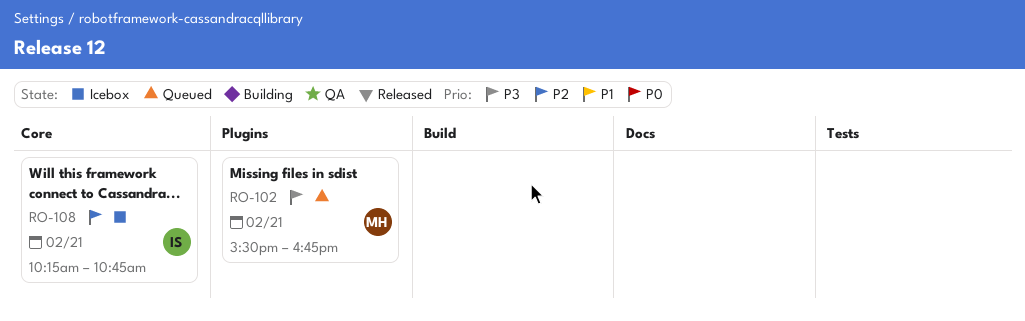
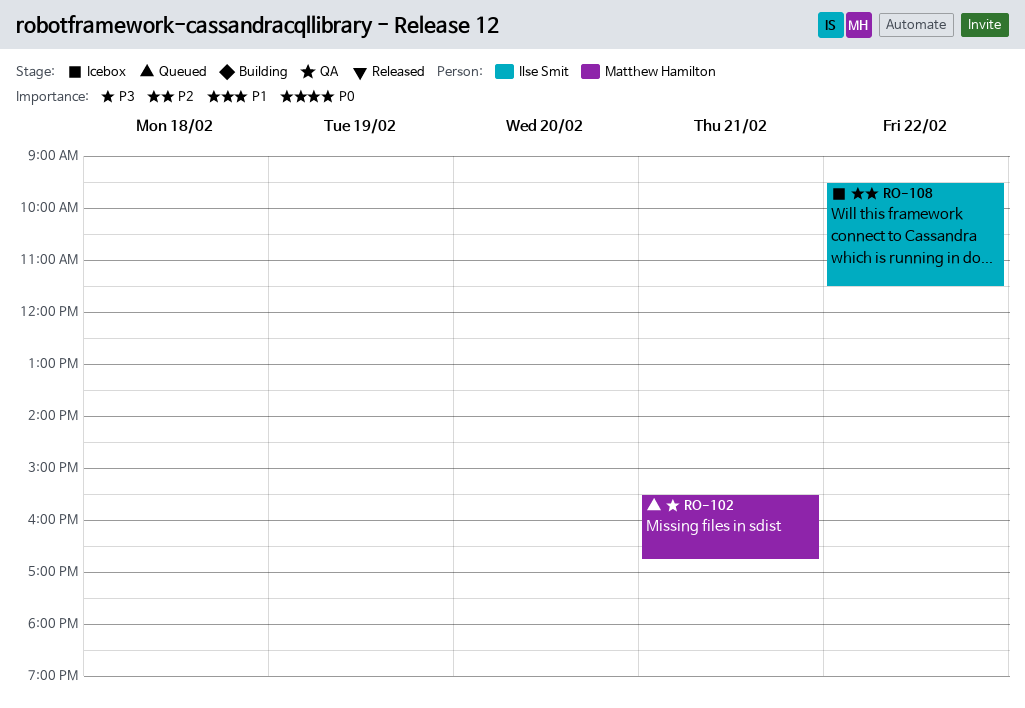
RO-108, day: Feb 21 -> Feb 22
RO-108, begins: 10:15 -> 09:30
RO-108, ends: 10:45 -> 11:30

